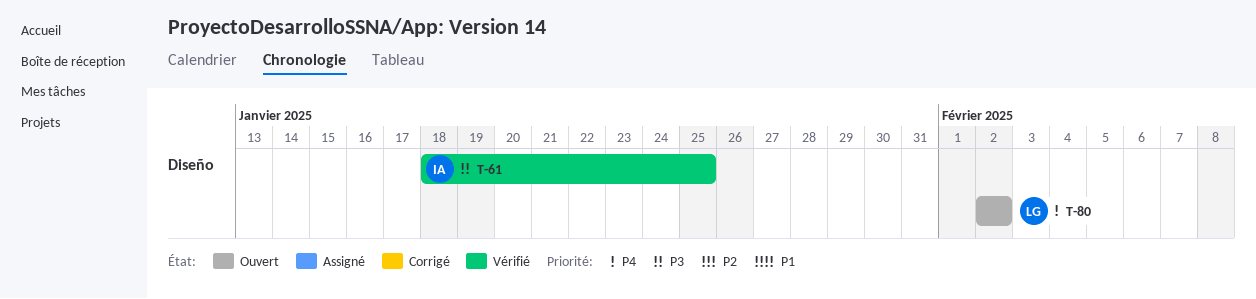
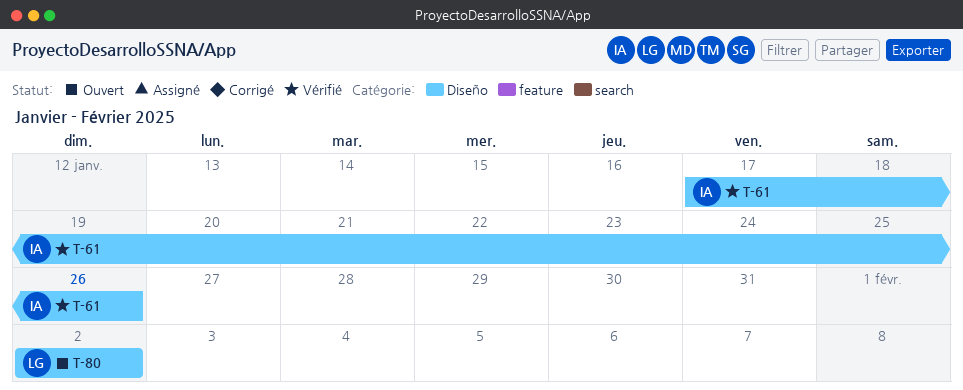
T-61, start: Jan 18 -> Jan 17
T-61, due: Jan 25 -> Jan 26

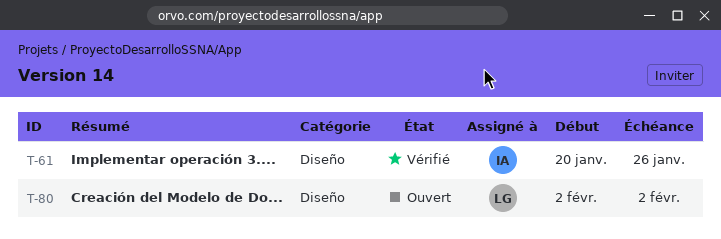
T-61, start: Jan 17 -> Jan 20

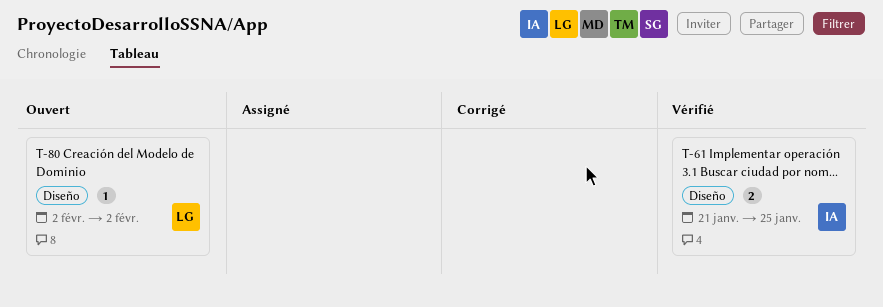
T-61, start: Jan 20 -> Jan 21
T-61, due: Jan 26 -> Jan 25

